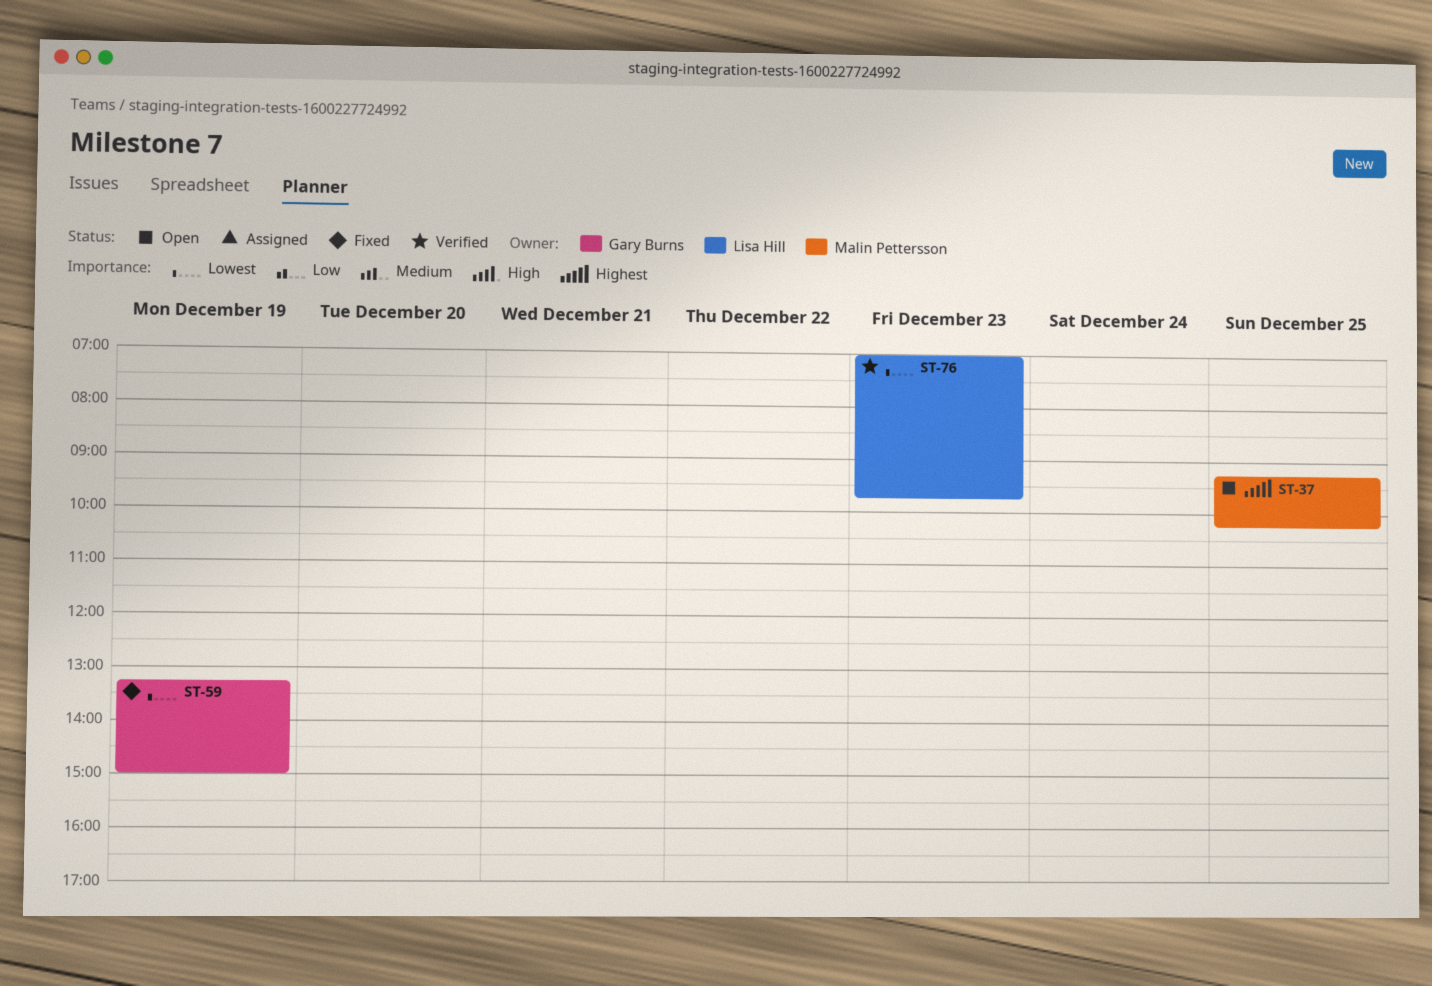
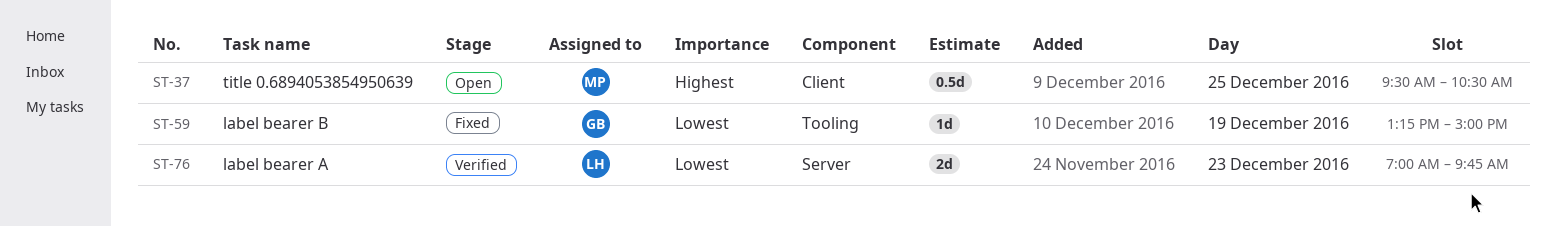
ST-37, begins: 09:15 -> 09:30
ST-37, ends: 10:15 -> 10:30

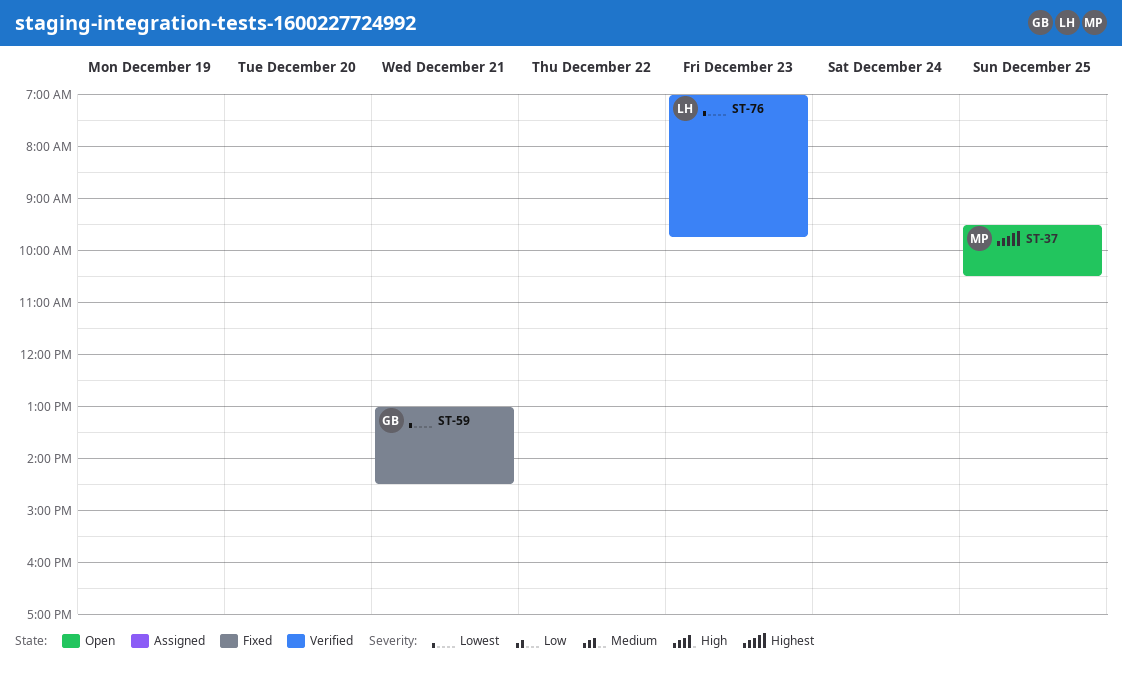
ST-59, day: Dec 19 -> Dec 21
ST-59, begins: 13:15 -> 13:00
ST-59, ends: 15:00 -> 14:30

